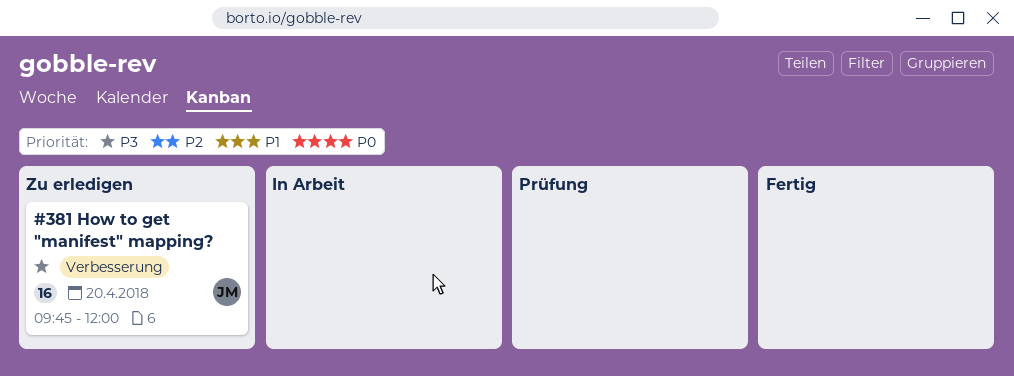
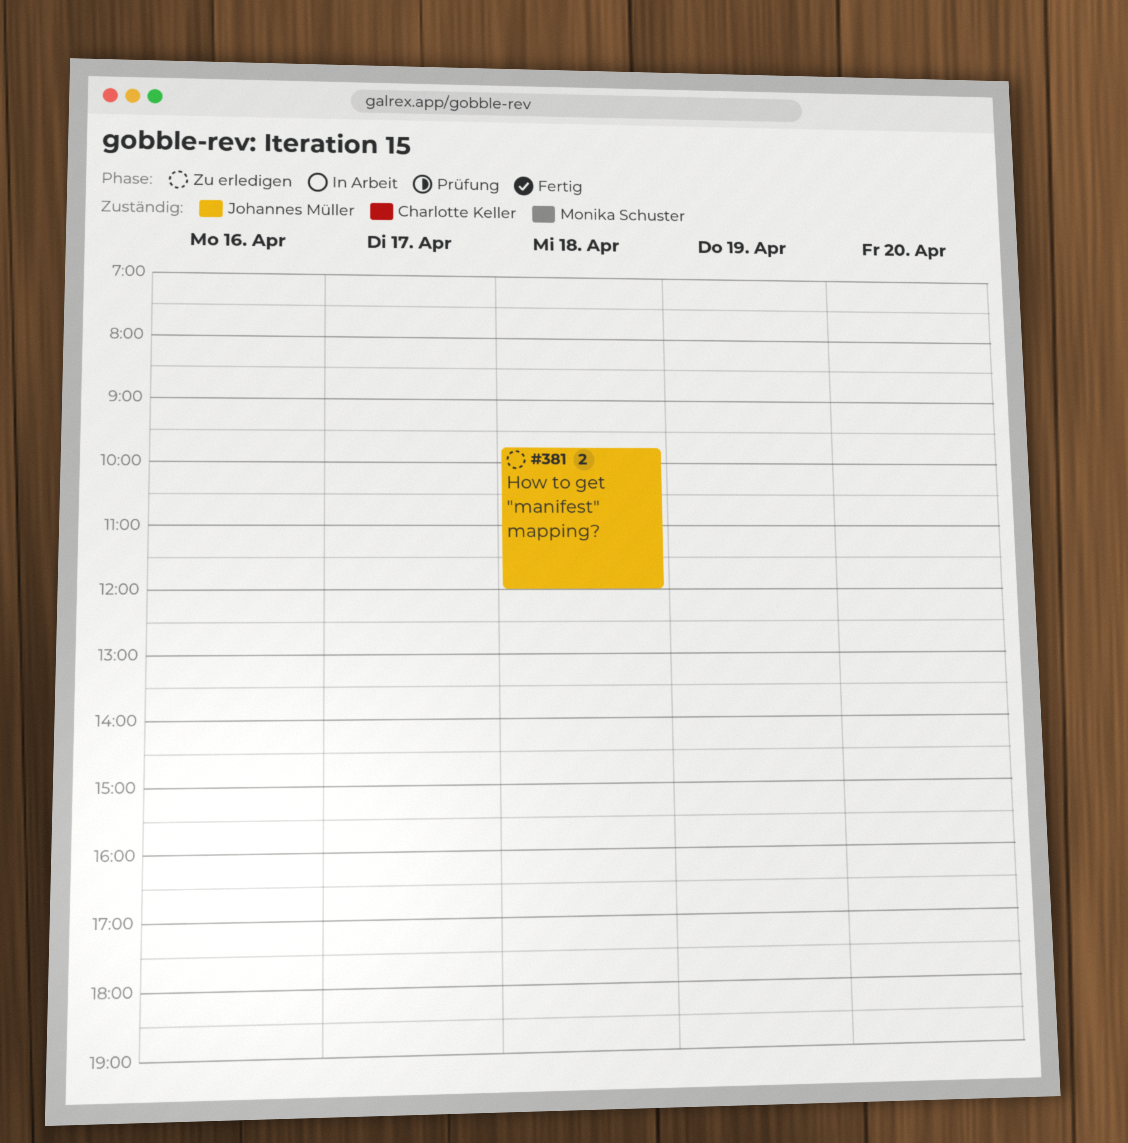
#381, estimate: 16 -> 2
#381, day: Apr 20 -> Apr 18

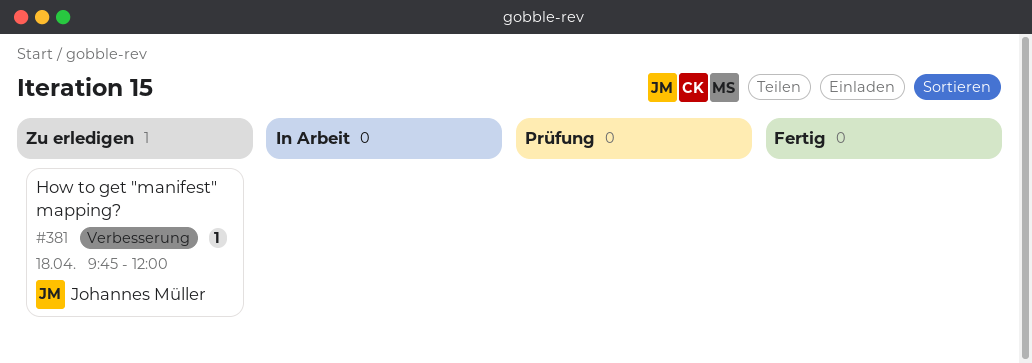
#381, estimate: 2 -> 1

